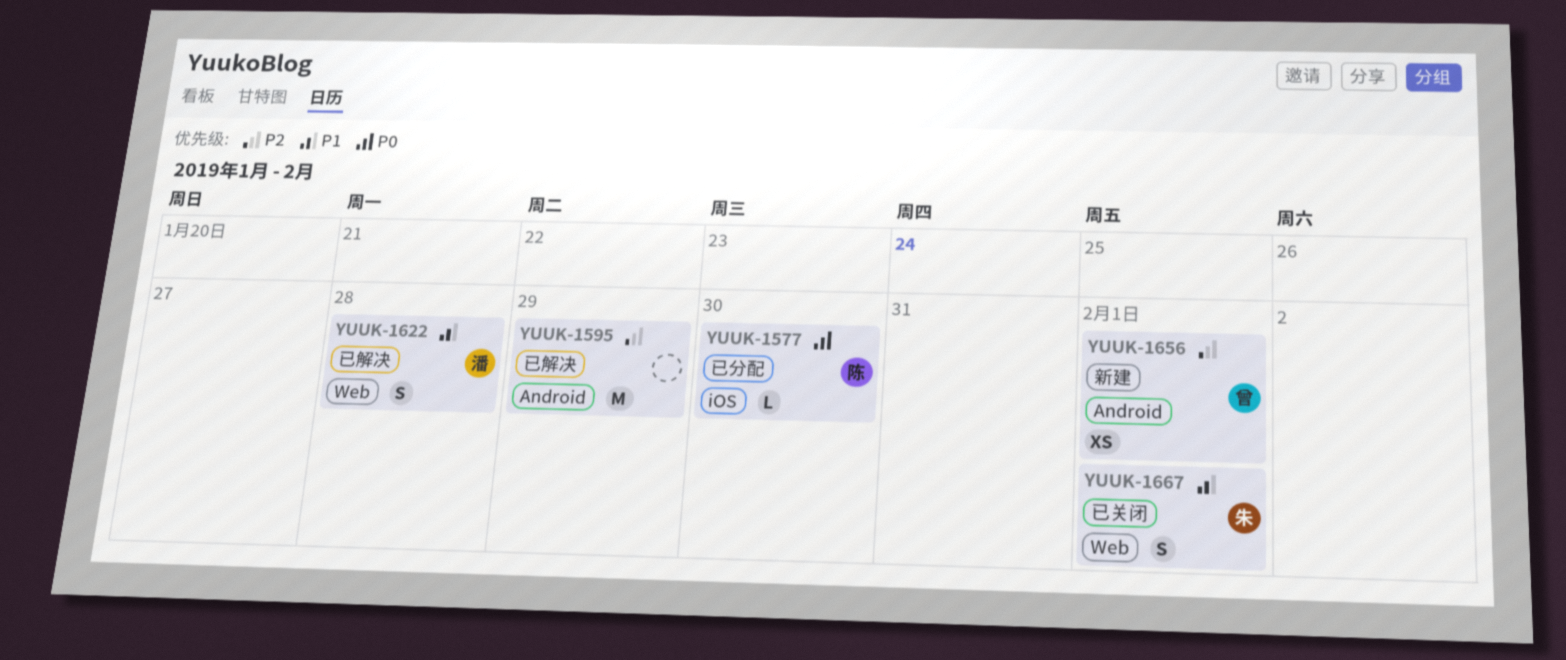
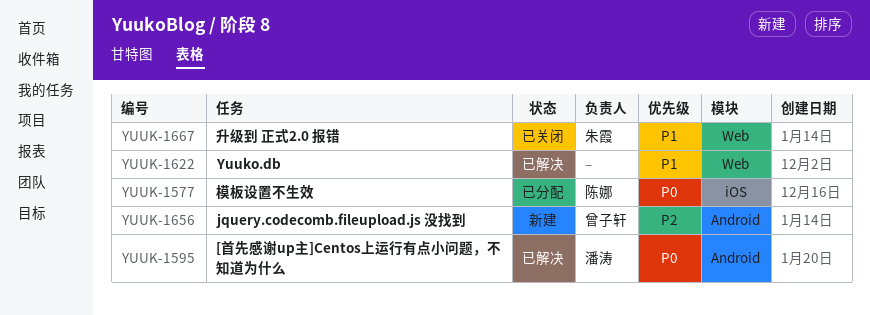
YUUK-1595, owner: none -> 潘涛
YUUK-1595, priority: P2 -> P0
YUUK-1622, owner: 潘涛 -> none

